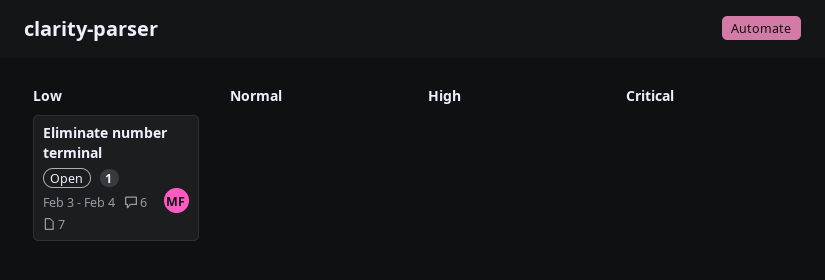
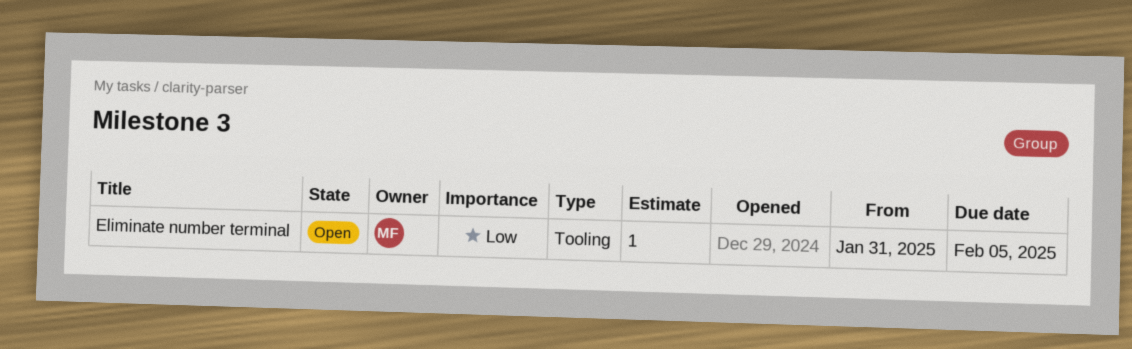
Eliminate number terminal, start: Feb 3 -> Jan 31
Eliminate number terminal, due: Feb 4 -> Feb 5

